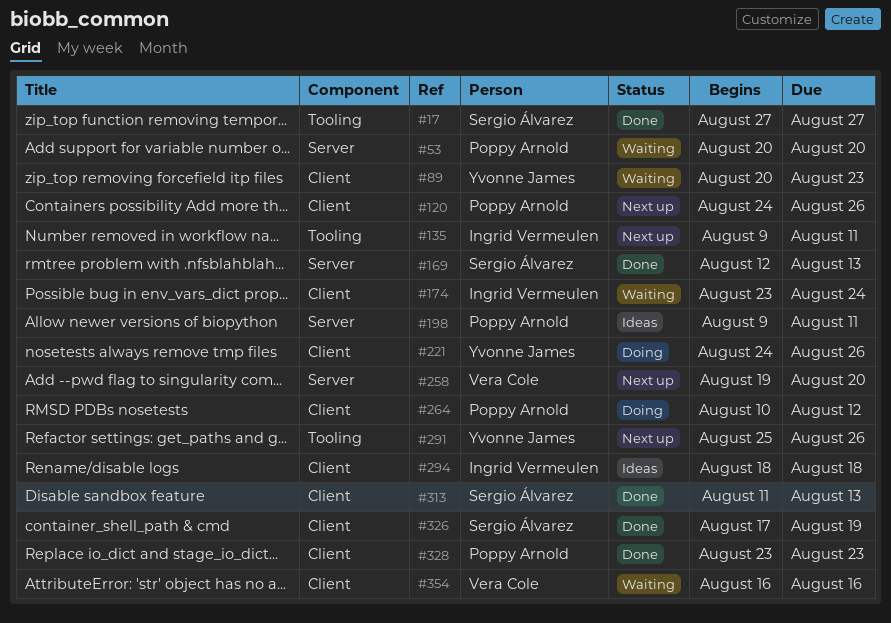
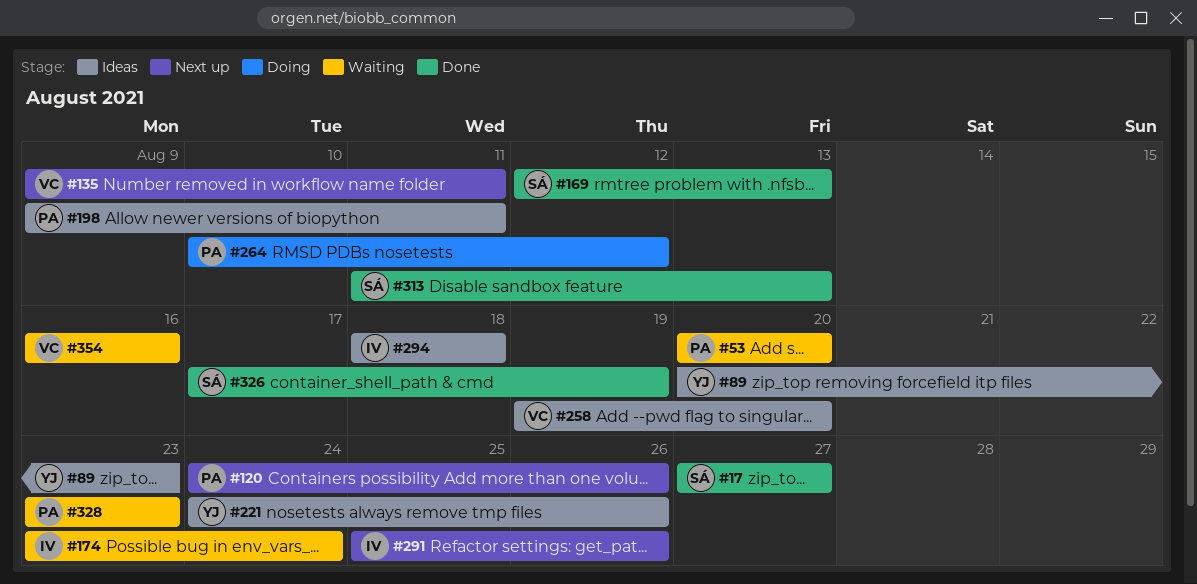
#89, status: Waiting -> Ideas
#135, owner: Ingrid Vermeulen -> Vera Cole
#221, status: Doing -> Ideas
#258, status: Next up -> Ideas
#291, owner: Yvonne James -> Ingrid Vermeulen
#328, status: Done -> Waiting

